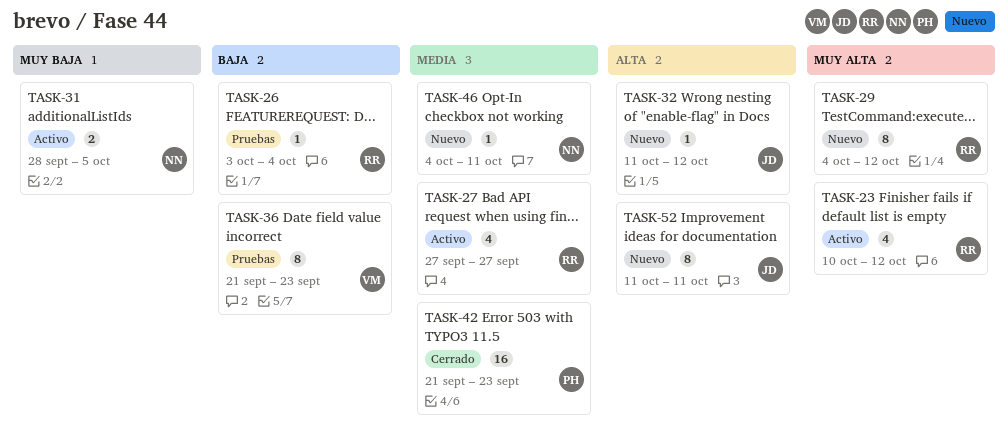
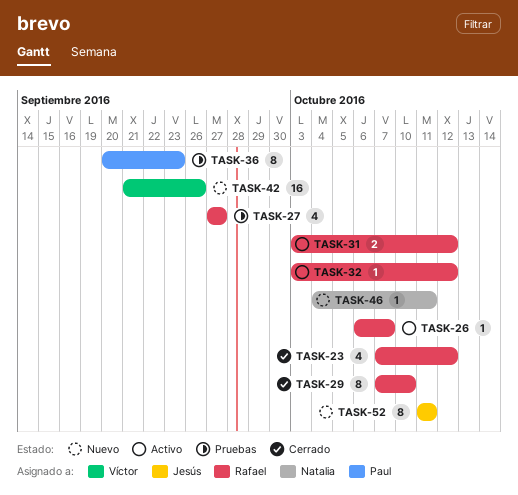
TASK-23, status: Activo -> Cerrado
TASK-23, start: Oct 10 -> Oct 7
TASK-26, status: Pruebas -> Activo
TASK-26, start: Oct 3 -> Oct 6
TASK-26, due: Oct 4 -> Oct 7
TASK-27, status: Activo -> Pruebas
TASK-29, status: Nuevo -> Cerrado
TASK-29, start: Oct 4 -> Oct 7
TASK-29, due: Oct 12 -> Oct 10
TASK-31, owner: Natalia -> Rafael
TASK-31, start: Sep 28 -> Oct 3
TASK-31, due: Oct 5 -> Oct 12
TASK-32, status: Nuevo -> Activo
TASK-32, owner: Jesús -> Rafael
TASK-32, start: Oct 11 -> Oct 3
TASK-36, owner: Víctor -> Paul
TASK-36, start: Sep 21 -> Sep 20
TASK-42, status: Cerrado -> Nuevo
TASK-42, owner: Paul -> Víctor
TASK-42, due: Sep 23 -> Sep 26

